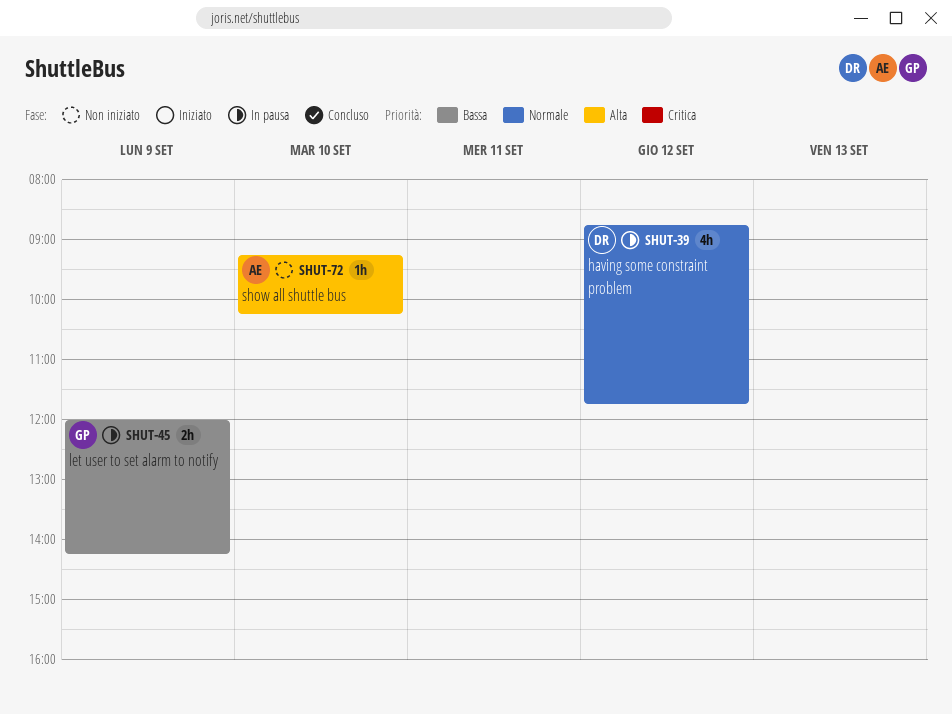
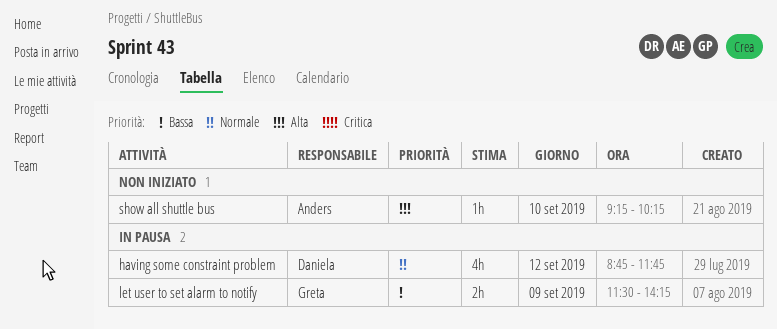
let user to set alarm to notify, begins: 12:00 -> 11:30

